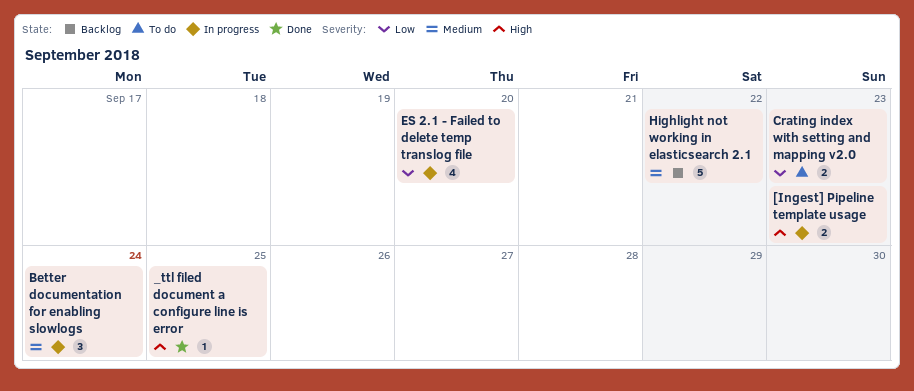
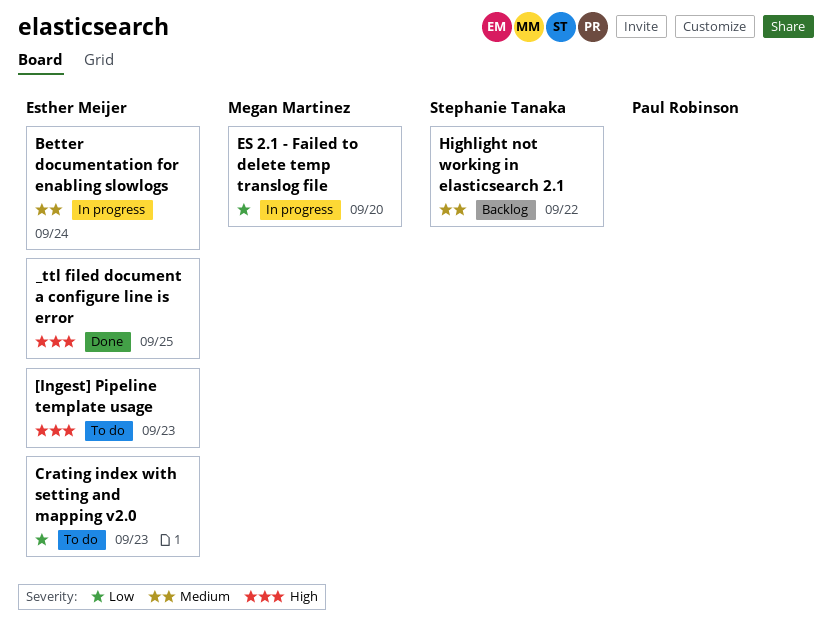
[Ingest] Pipeline template usage, status: In progress -> To do

